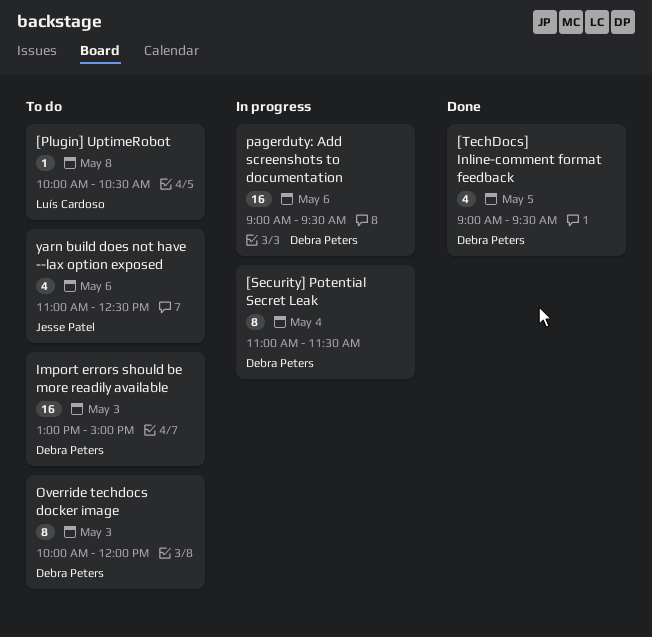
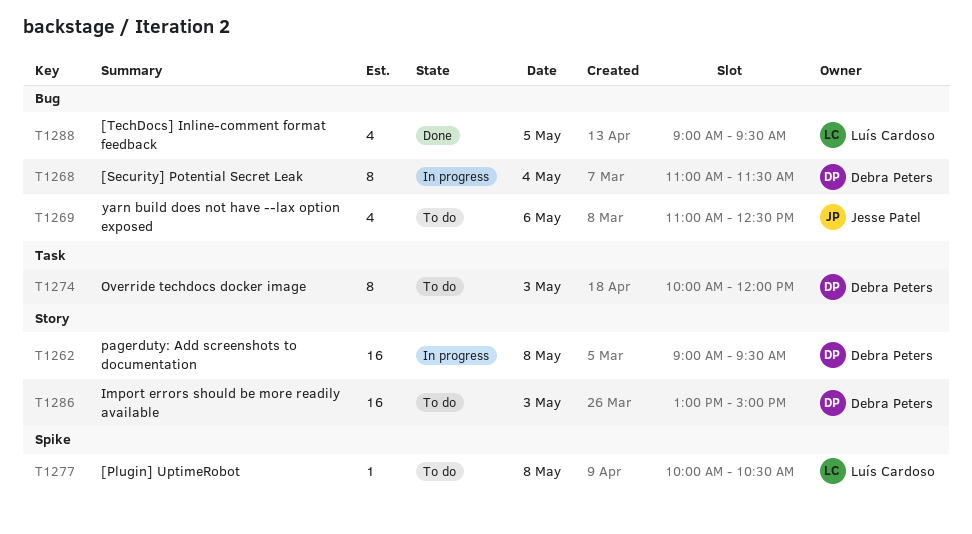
[TechDocs] Inline-comment format feedback, owner: Debra Peters -> Luís Cardoso
pagerduty: Add screenshots to documentation, day: May 6 -> May 8

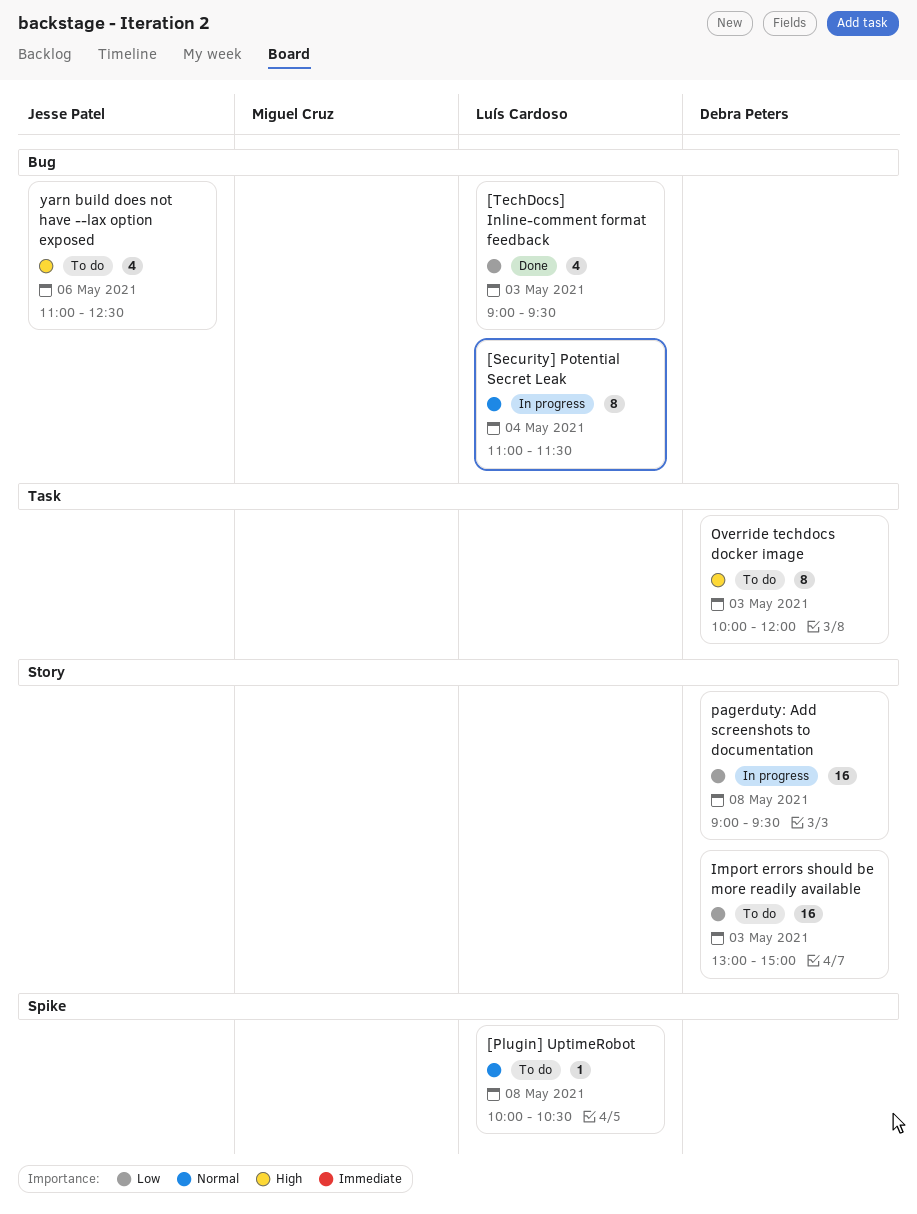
[Security] Potential Secret Leak, owner: Debra Peters -> Luís Cardoso
[TechDocs] Inline-comment format feedback, day: May 5 -> May 3

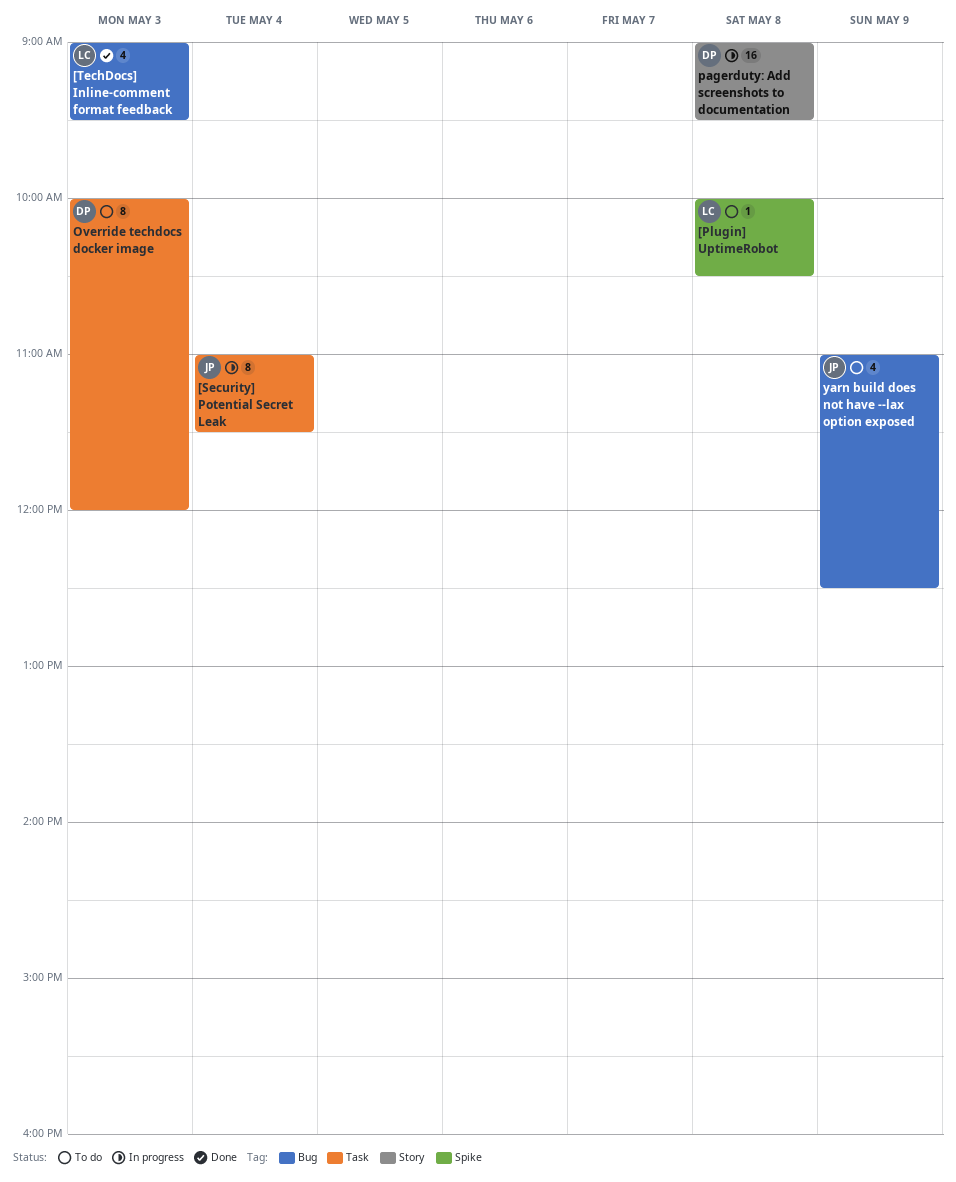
[Security] Potential Secret Leak, owner: Luís Cardoso -> Jesse Patel
[Security] Potential Secret Leak, label: Bug -> Task
Import errors should be more readily available: present -> none
yarn build does not have --lax option exposed, day: May 6 -> May 9

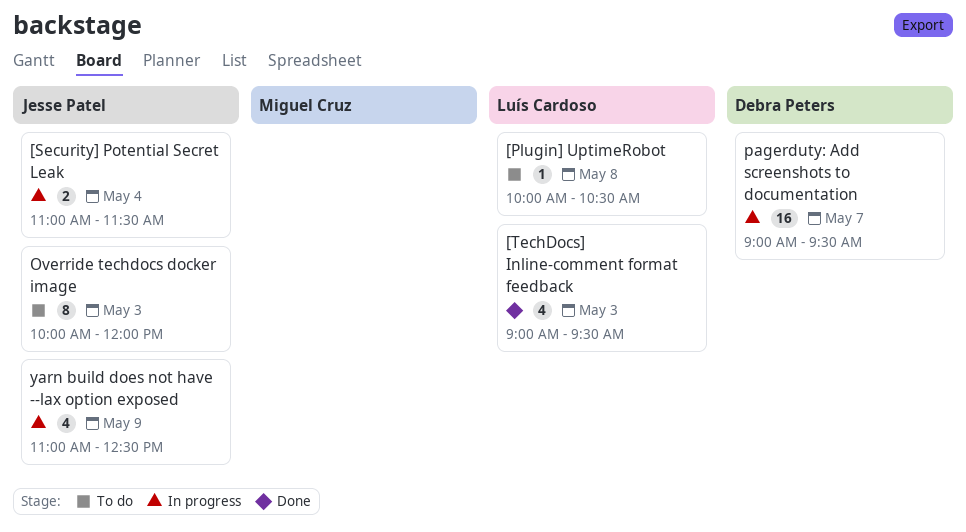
[Security] Potential Secret Leak, estimate: 8 -> 2
Override techdocs docker image, owner: Debra Peters -> Jesse Patel
pagerduty: Add screenshots to documentation, day: May 8 -> May 7
yarn build does not have --lax option exposed, status: To do -> In progress

